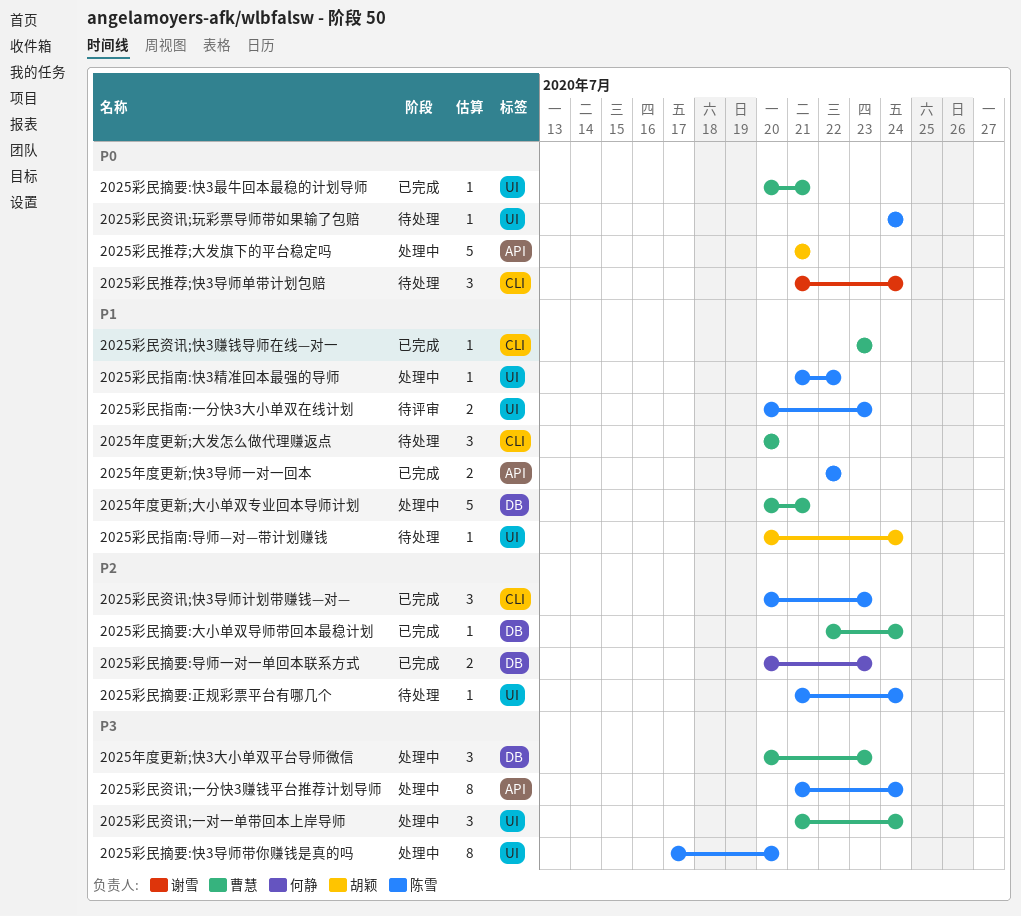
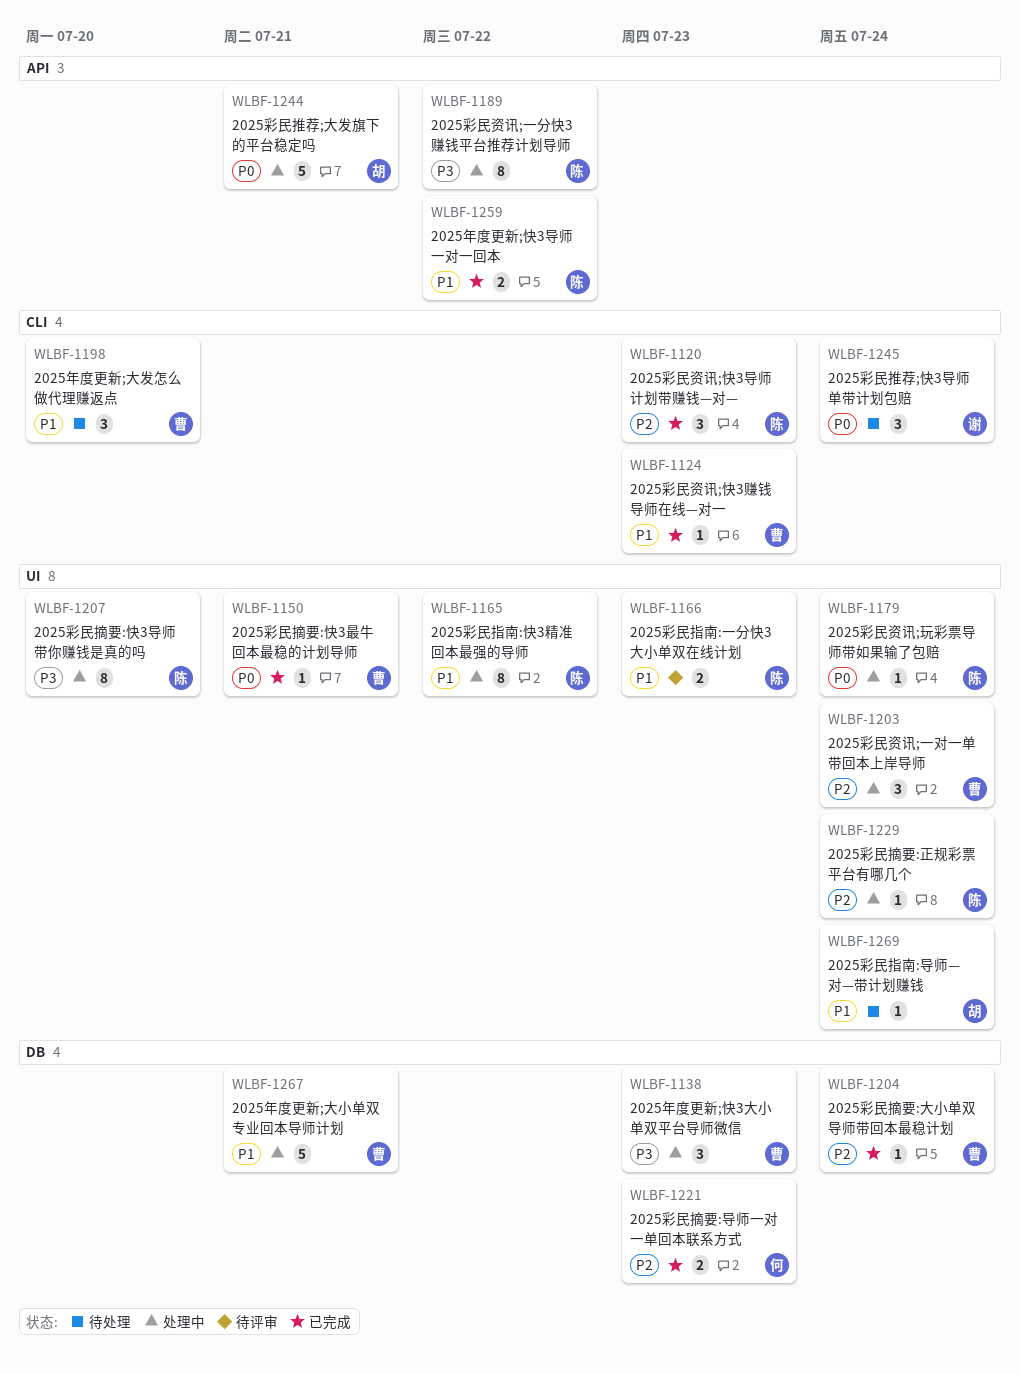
2025彩民指南:快3精准回本最强的导师, estimate: 1 -> 8
2025彩民摘要:正规彩票平台有哪几个, status: 待处理 -> 处理中
2025彩民资讯;一分快3赚钱平台推荐计划导师, due: Jul 24 -> Jul 22
2025彩民资讯;一对一单带回本上岸导师, priority: P3 -> P2
2025彩民资讯;玩彩票导师带如果输了包赔, status: 待处理 -> 处理中

